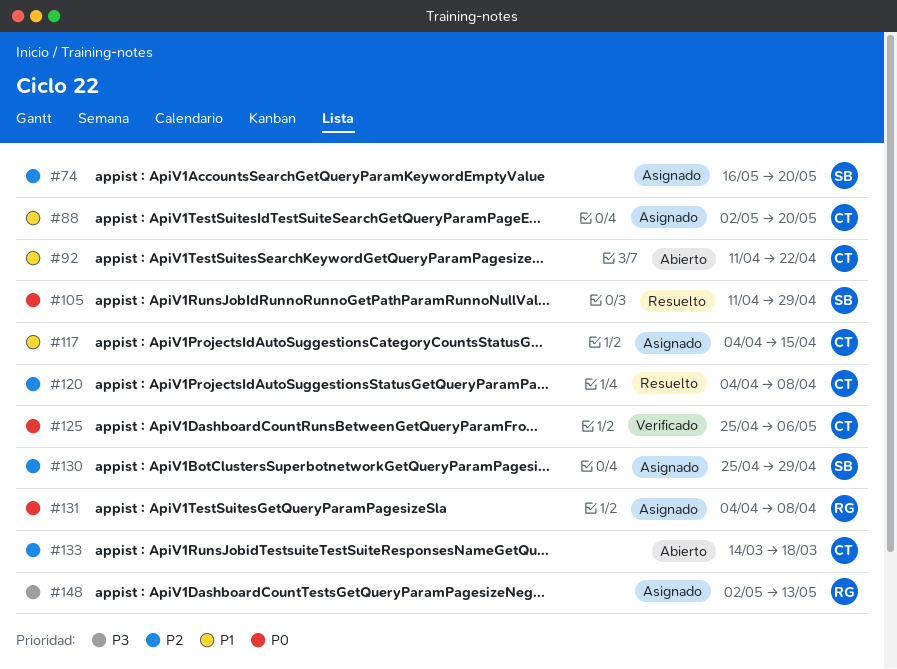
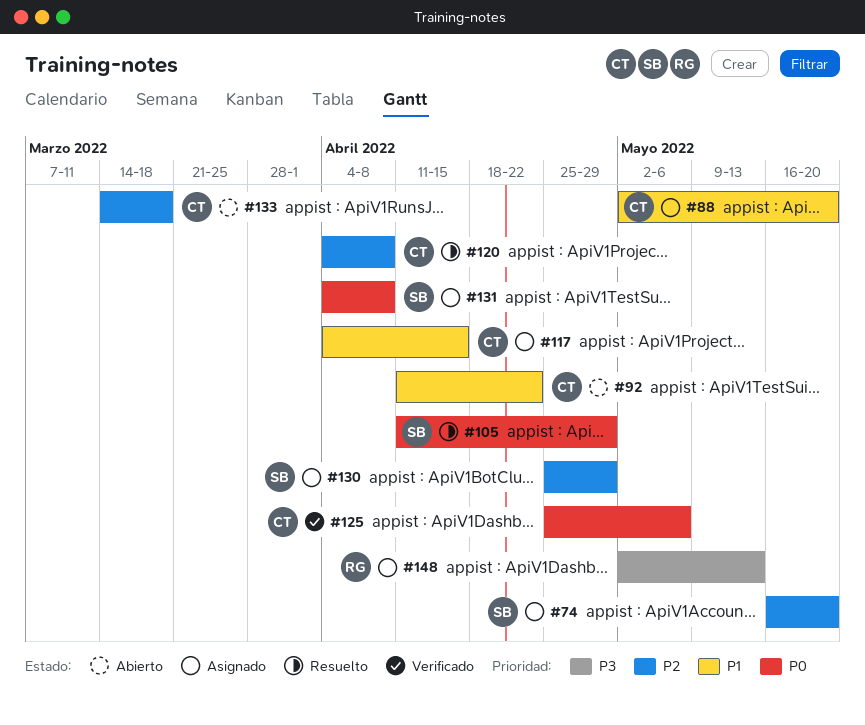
#131, owner: RG -> SB

